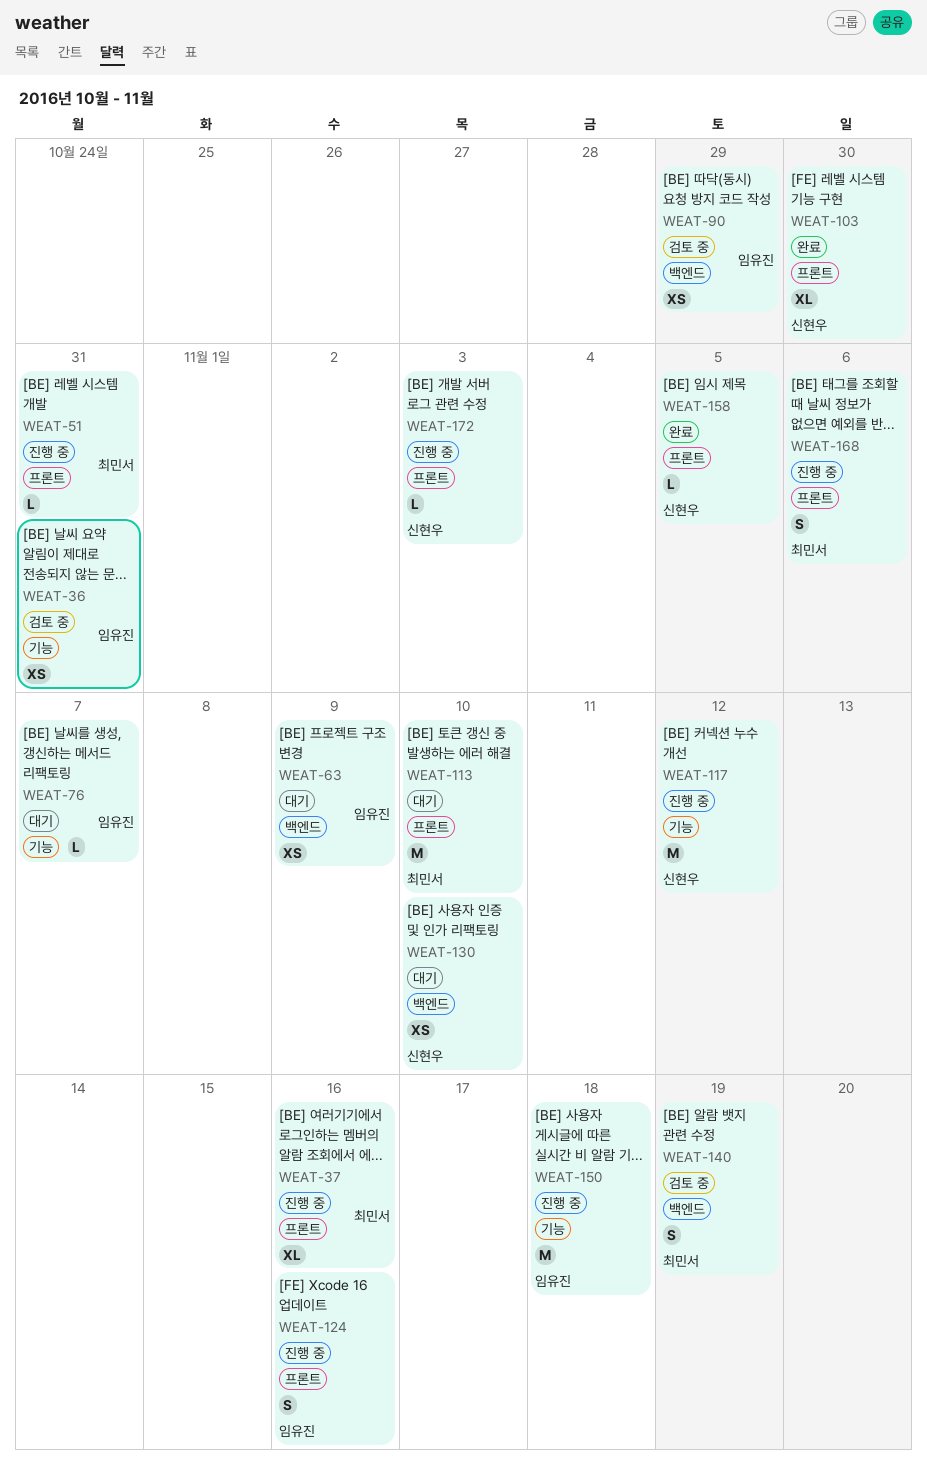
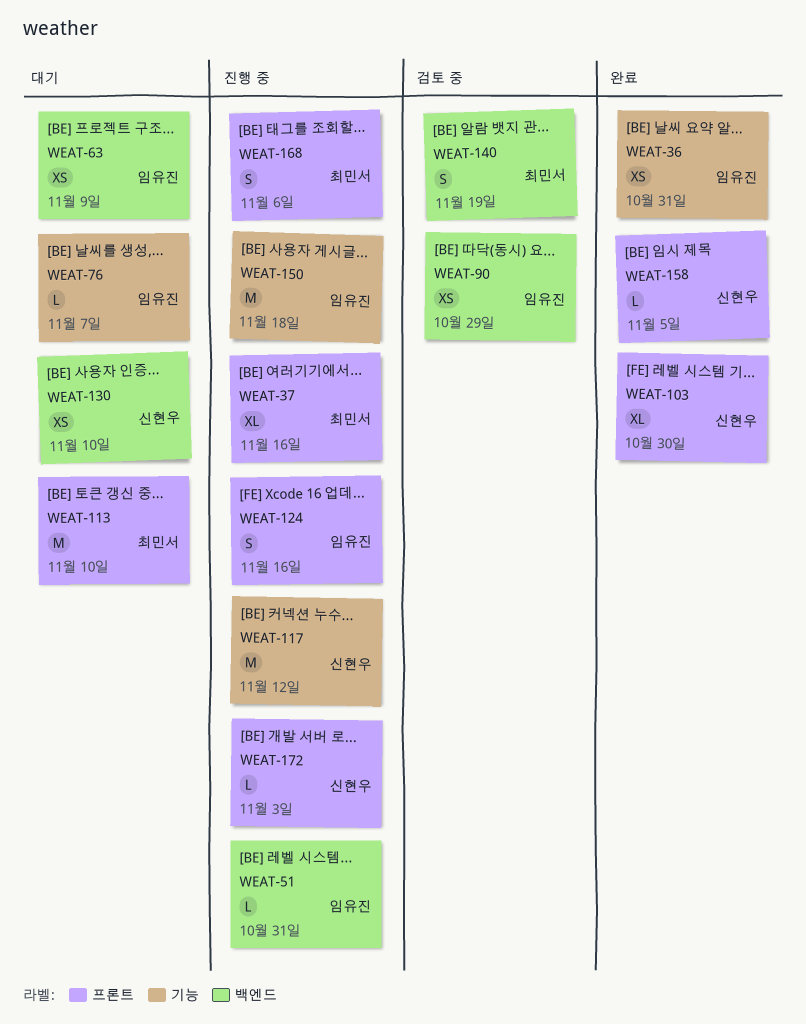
WEAT-36, status: 검토 중 -> 완료
WEAT-51, owner: 최민서 -> 임유진
WEAT-51, label: 프론트 -> 백엔드

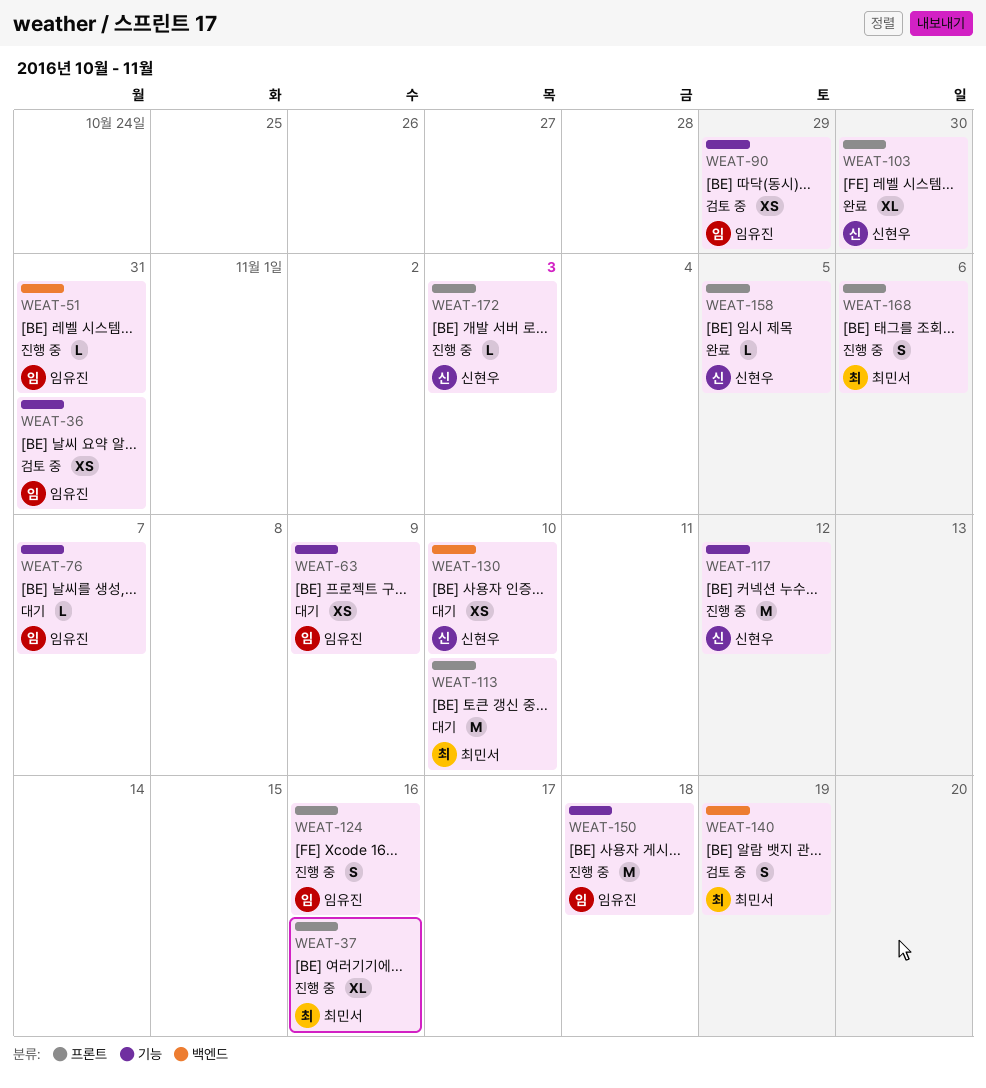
WEAT-36, status: 완료 -> 검토 중
WEAT-63, label: 백엔드 -> 기능
WEAT-90, label: 백엔드 -> 기능

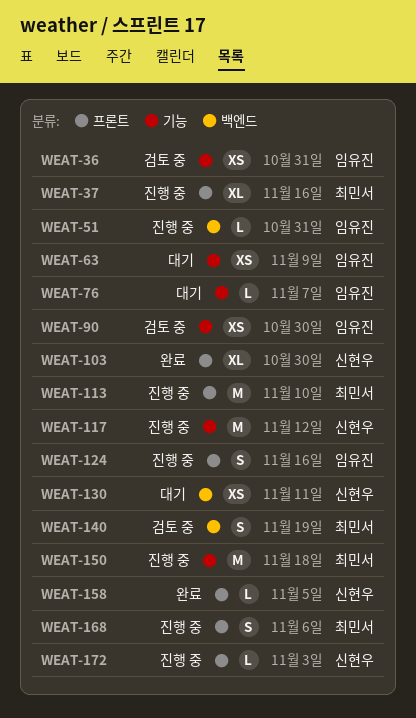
WEAT-90, due: Oct 29 -> Oct 30
WEAT-113, status: 대기 -> 진행 중
WEAT-130, due: Nov 10 -> Nov 11
WEAT-150, owner: 임유진 -> 최민서

